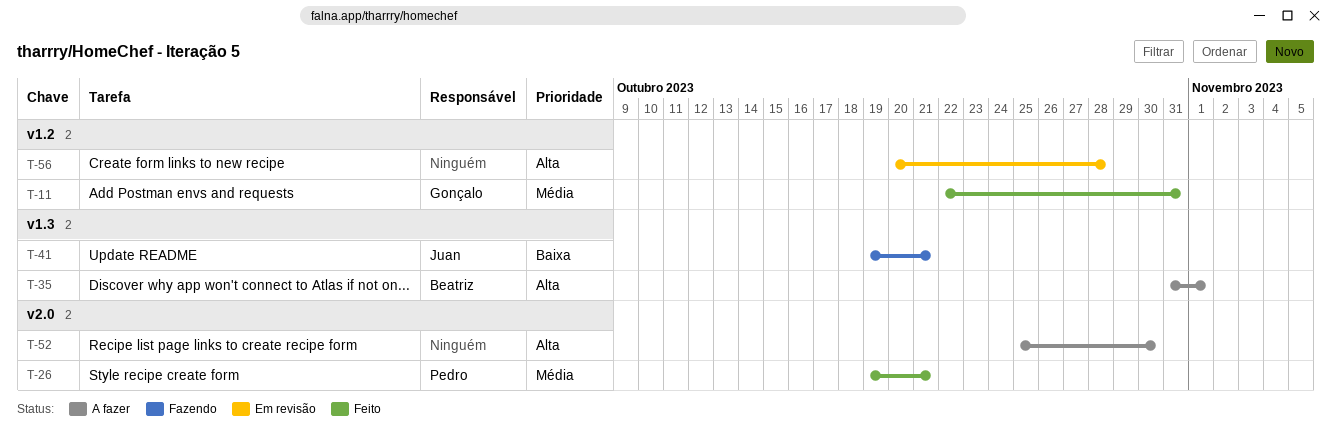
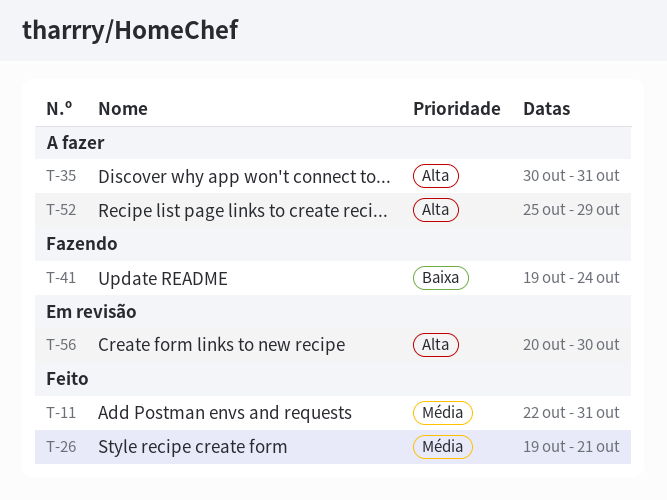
T-35, start: Oct 31 -> Oct 30
T-35, due: Nov 1 -> Oct 31
T-41, due: Oct 21 -> Oct 24
T-52, due: Oct 30 -> Oct 29
T-56, due: Oct 28 -> Oct 30

